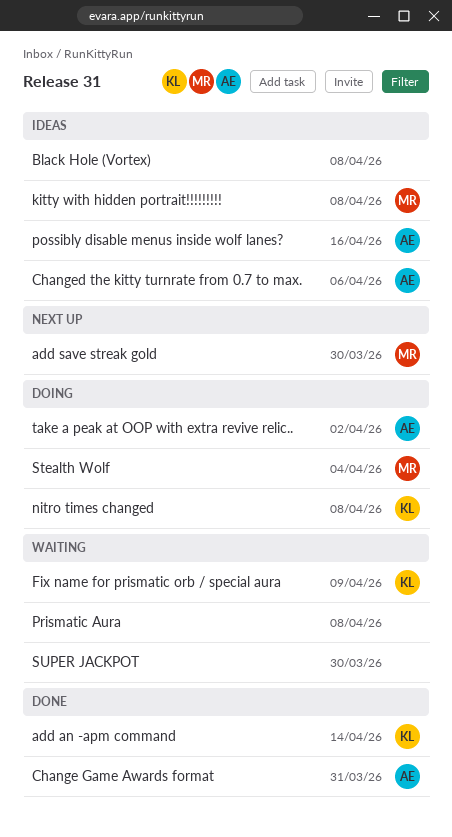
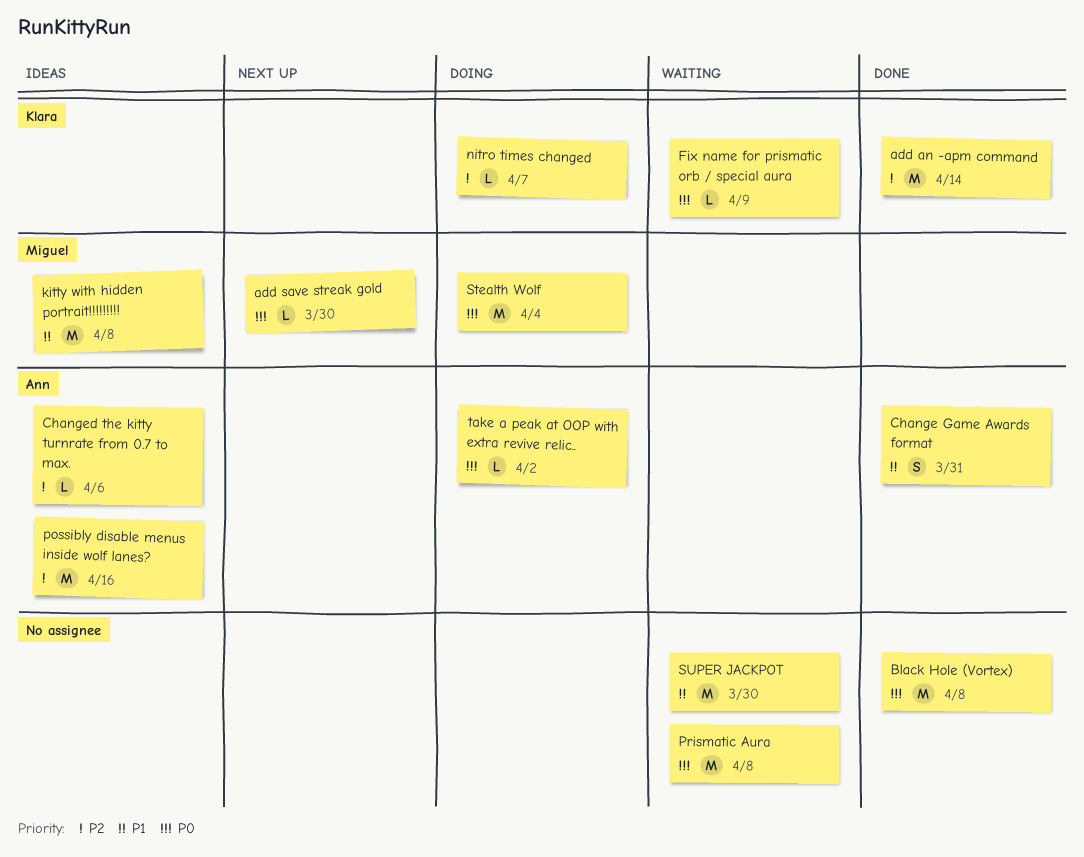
Black Hole (Vortex), status: Ideas -> Done
nitro times changed, due: Apr 8 -> Apr 7

